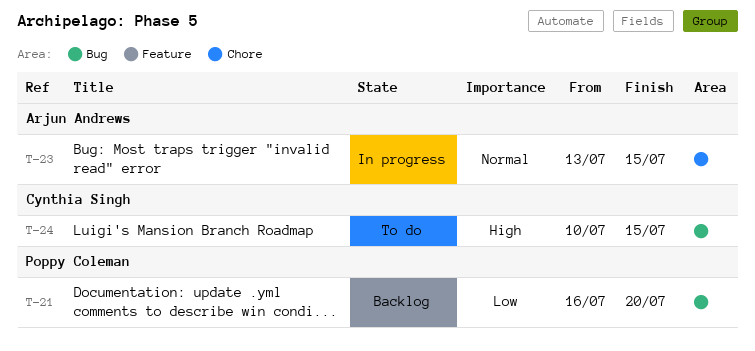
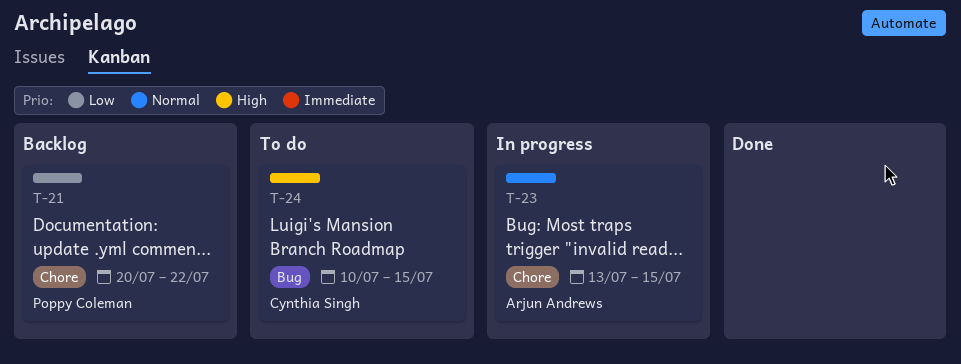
T-21, label: Bug -> Chore
T-21, start: Jul 16 -> Jul 20
T-21, due: Jul 20 -> Jul 22

